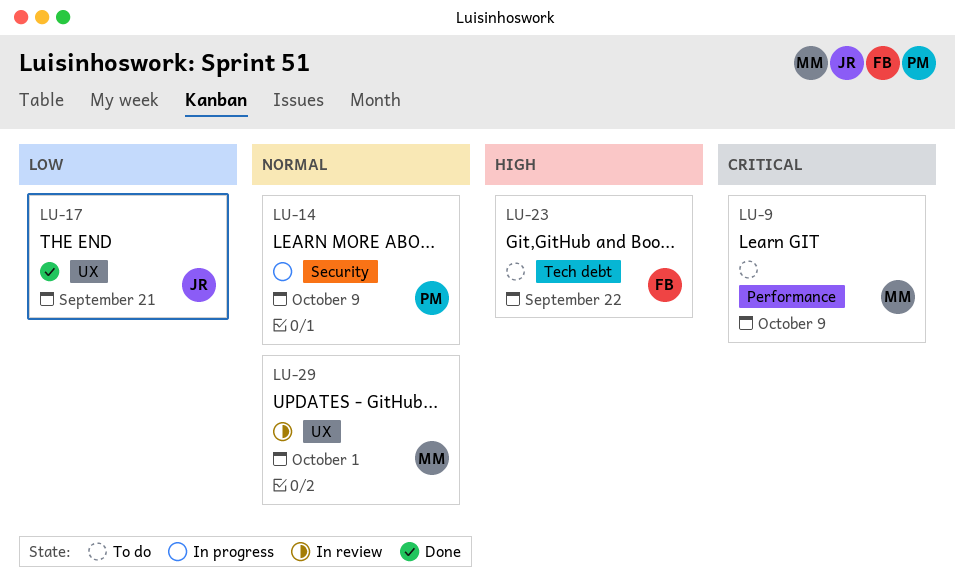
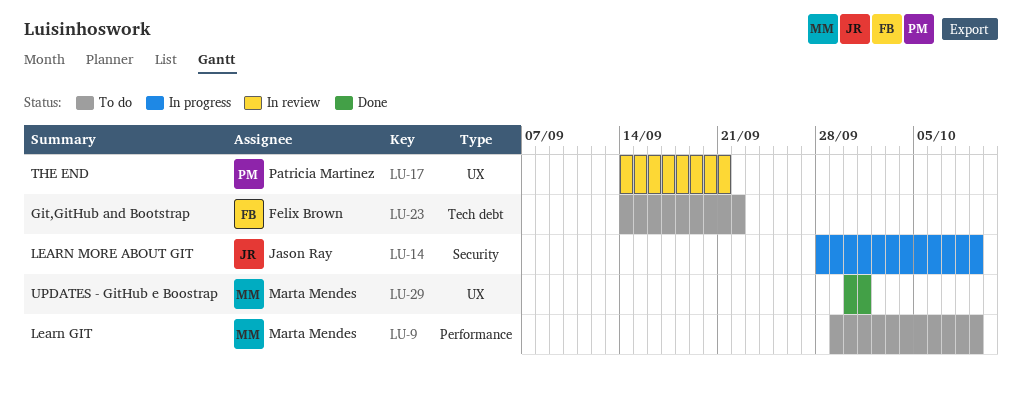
LU-14, owner: Patricia Martinez -> Jason Ray
LU-17, status: Done -> In review
LU-17, owner: Jason Ray -> Patricia Martinez
LU-29, status: In review -> Done

